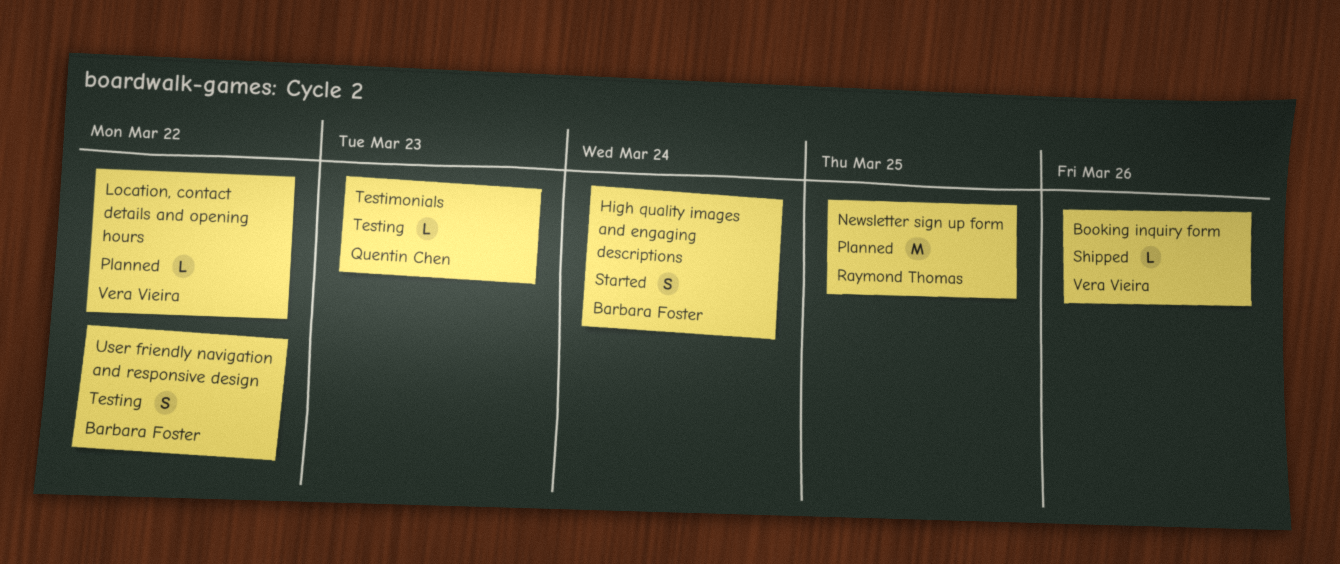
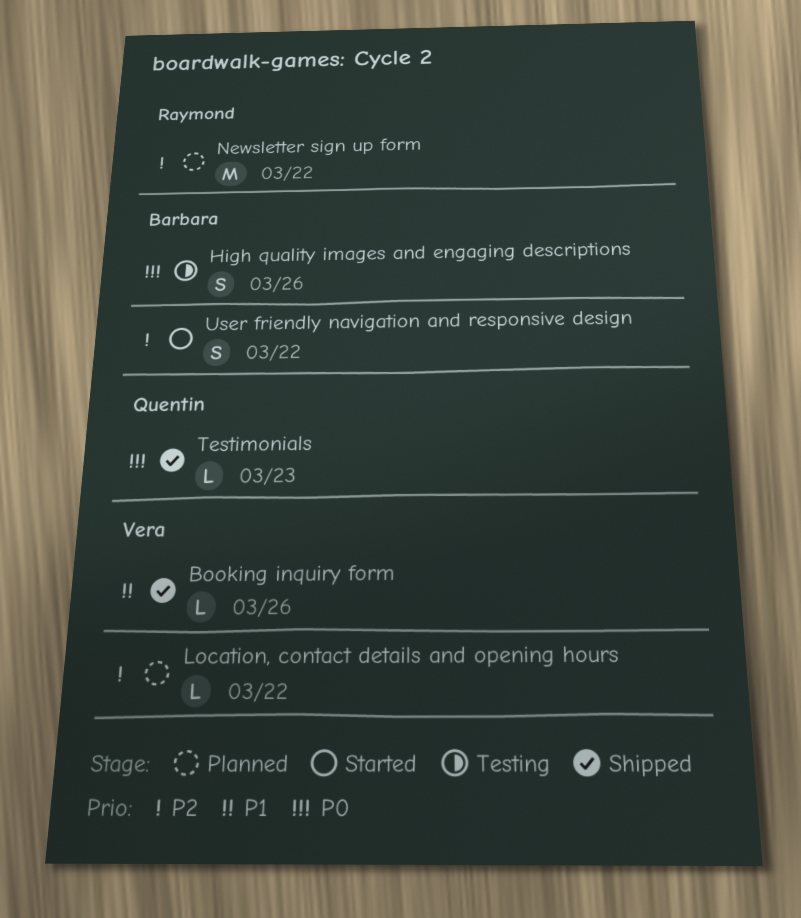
High quality images and engaging descriptions, status: Started -> Testing
High quality images and engaging descriptions, due: Mar 24 -> Mar 26
Newsletter sign up form, due: Mar 25 -> Mar 22
Testimonials, status: Testing -> Shipped
User friendly navigation and responsive design, status: Testing -> Started

